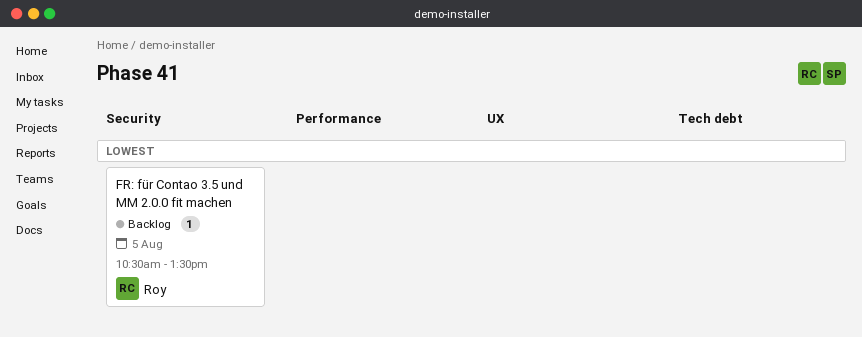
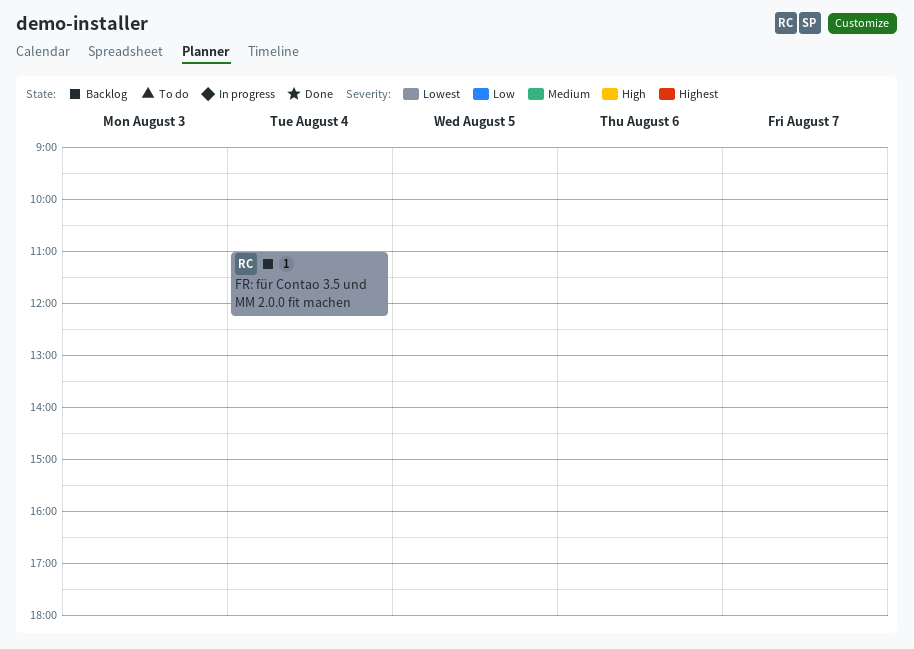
FR: für Contao 3.5 und MM 2.0.0 fit machen, day: Aug 5 -> Aug 4
FR: für Contao 3.5 und MM 2.0.0 fit machen, begins: 10:30 -> 11:00
FR: für Contao 3.5 und MM 2.0.0 fit machen, ends: 13:30 -> 12:15

